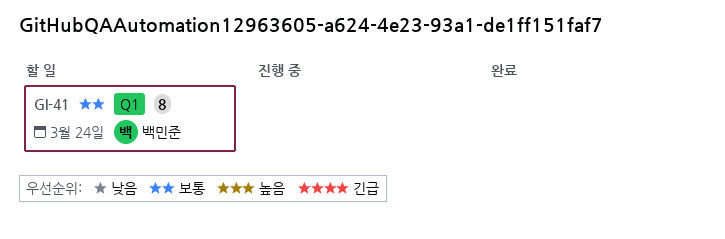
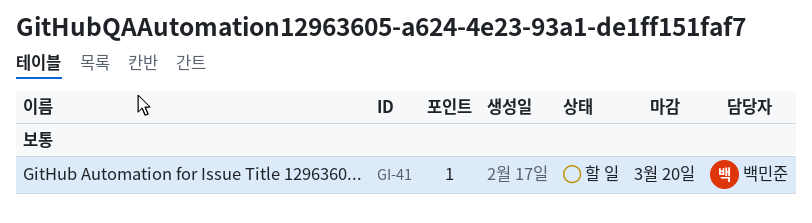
GI-41, estimate: 8 -> 1
GI-41, due: Mar 24 -> Mar 20

